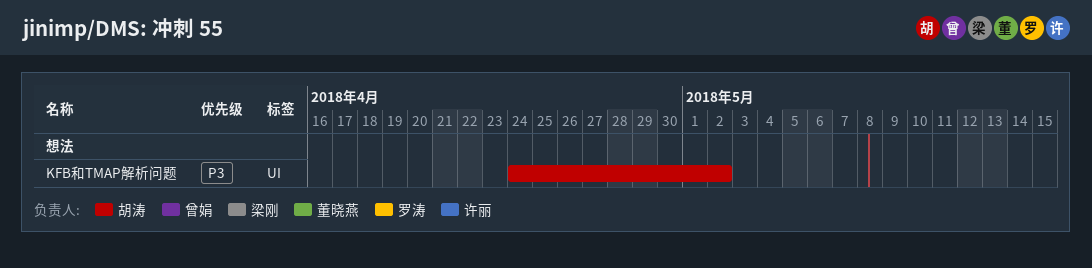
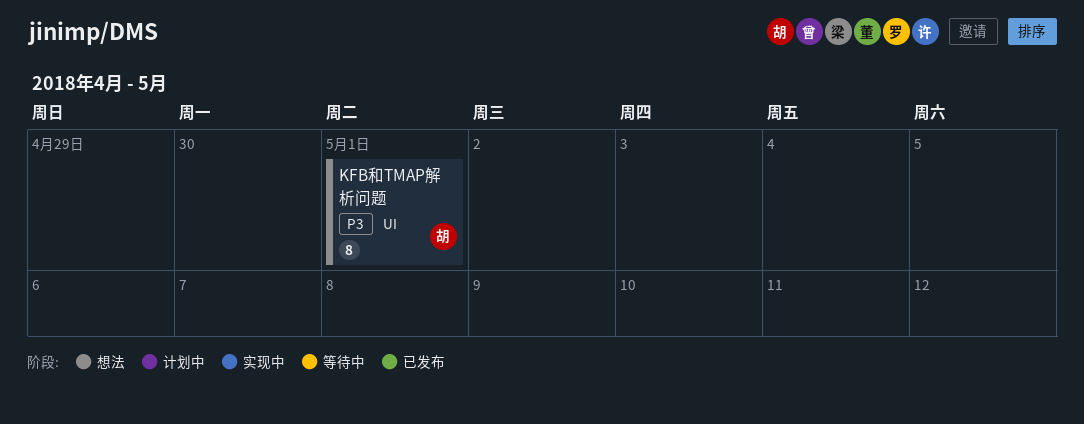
KFB和TMAP解析问题, due: May 2 -> May 1

